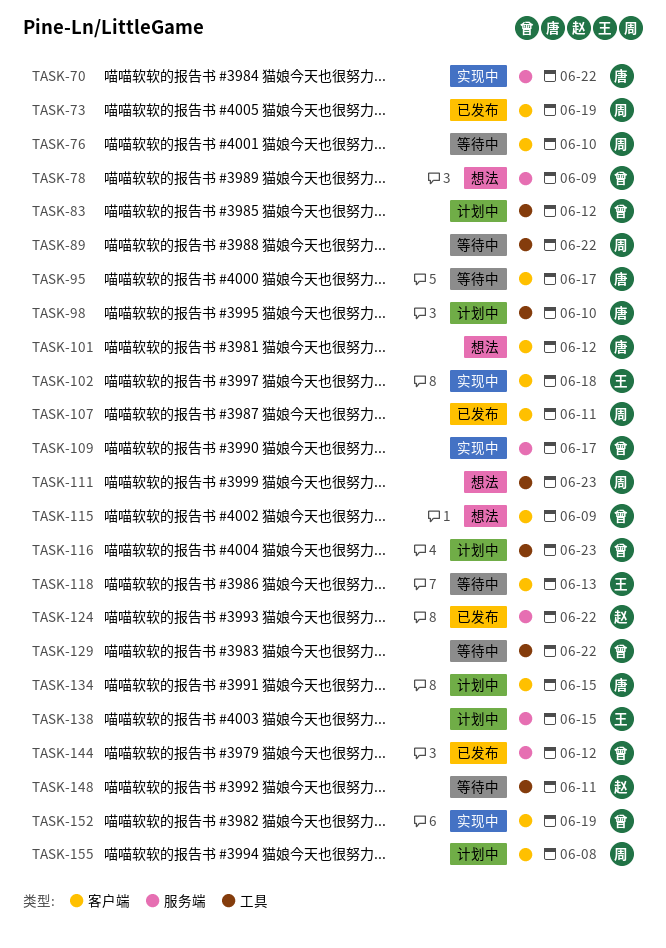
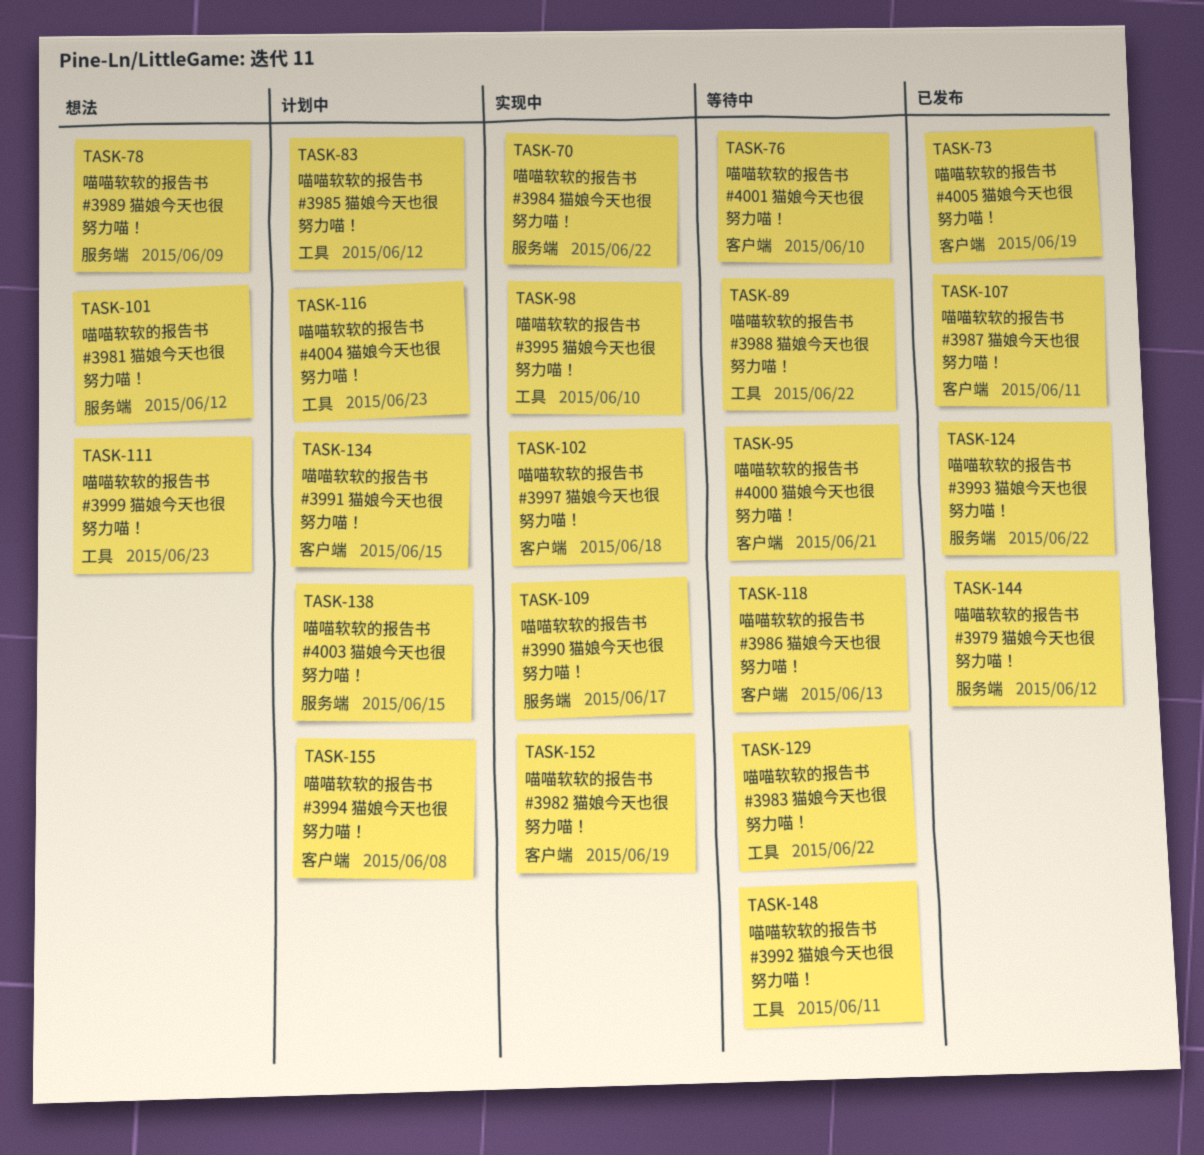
TASK-95, due: Jun 17 -> Jun 21
TASK-98, status: 计划中 -> 实现中
TASK-101, label: 客户端 -> 服务端
TASK-115: present -> none

